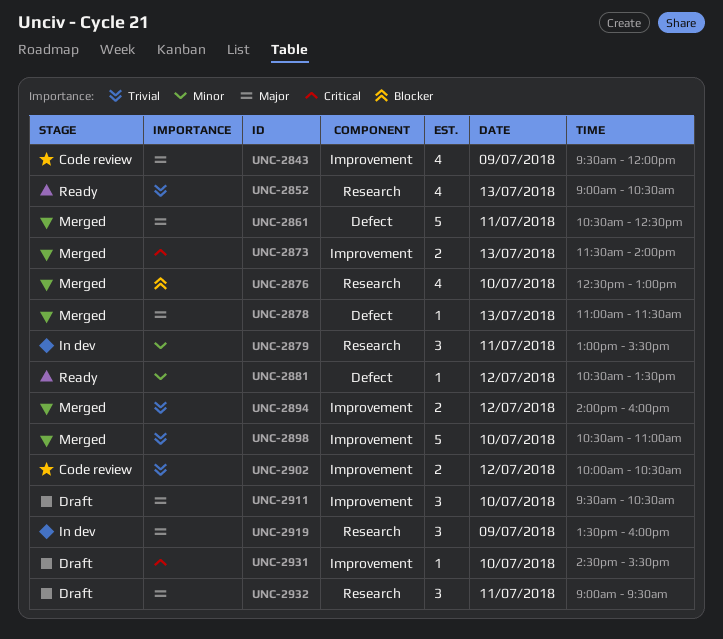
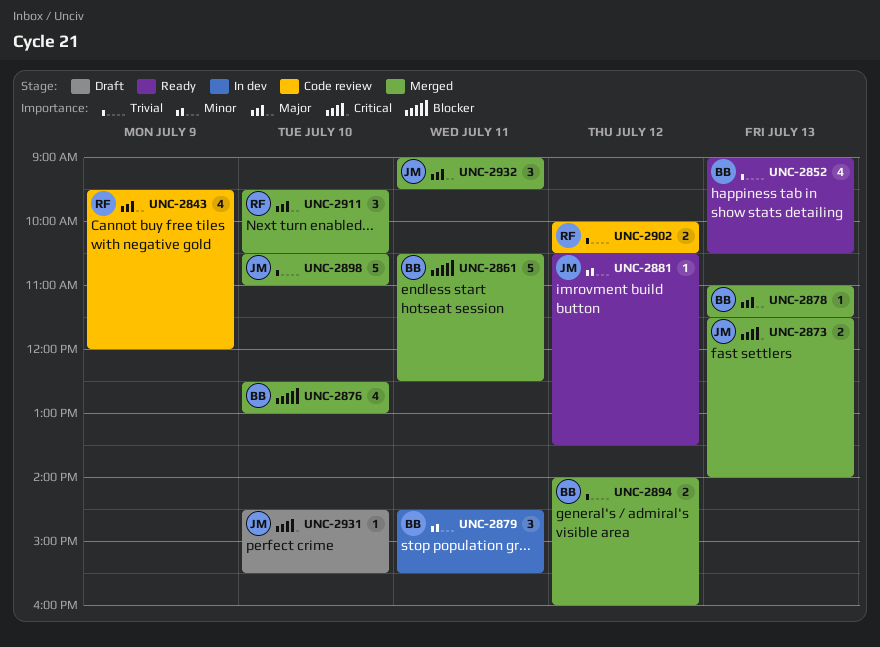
UNC-2861, priority: Major -> Blocker
UNC-2879, begins: 13:00 -> 14:30
UNC-2911, status: Draft -> Merged
UNC-2919: present -> none
UNC-2932, status: Draft -> Merged

